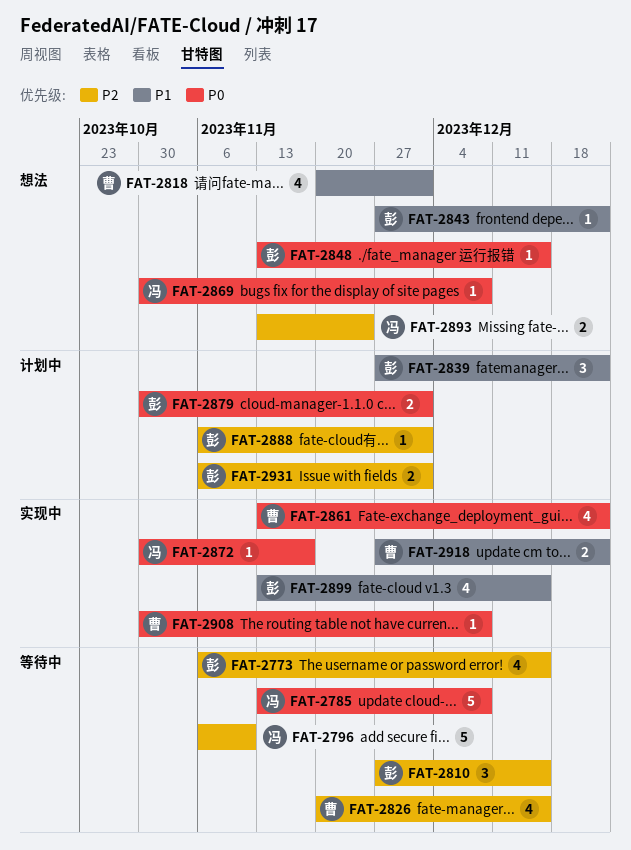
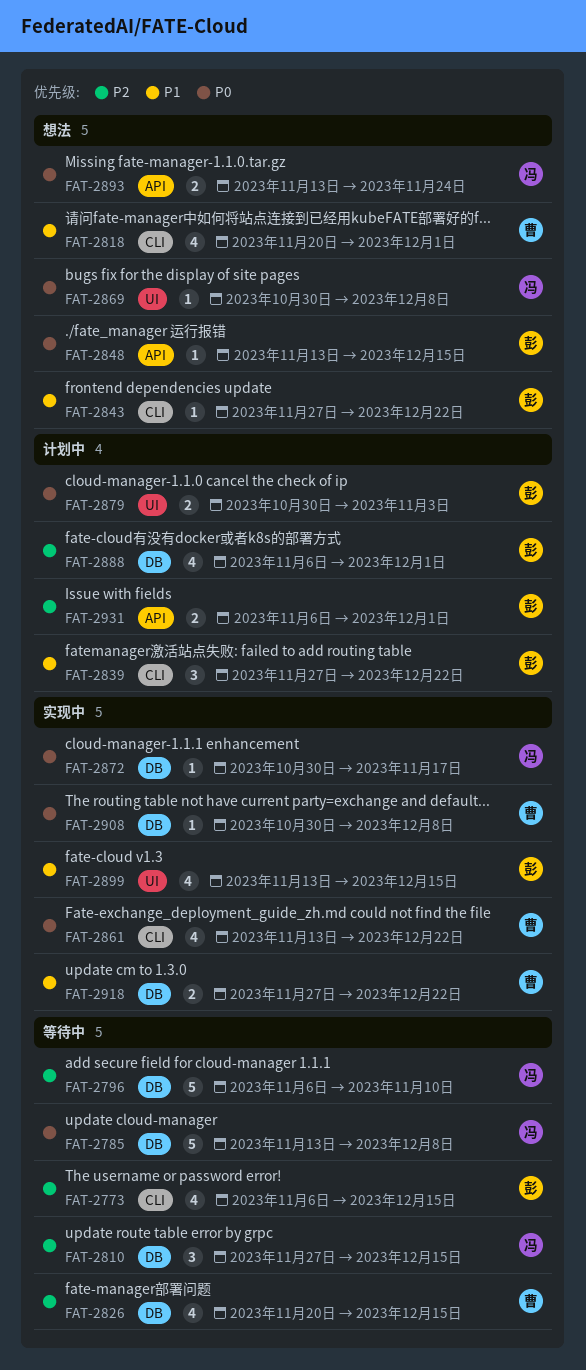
FAT-2810, owner: 彭 -> 冯
FAT-2879, due: Dec 1 -> Nov 3
FAT-2888, estimate: 1 -> 4
FAT-2893, priority: P2 -> P0

